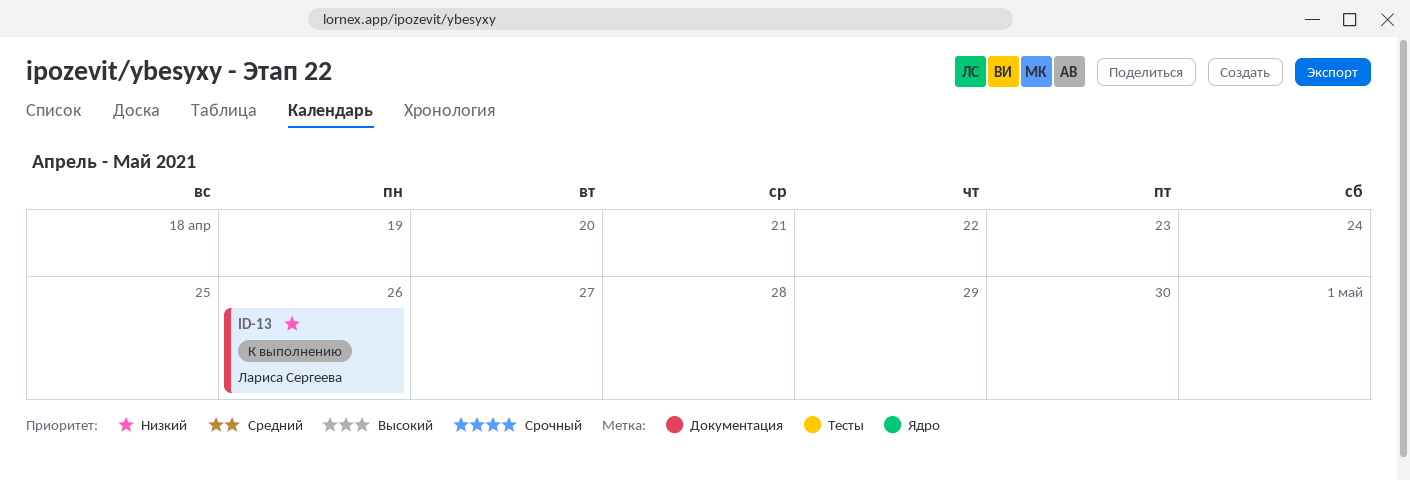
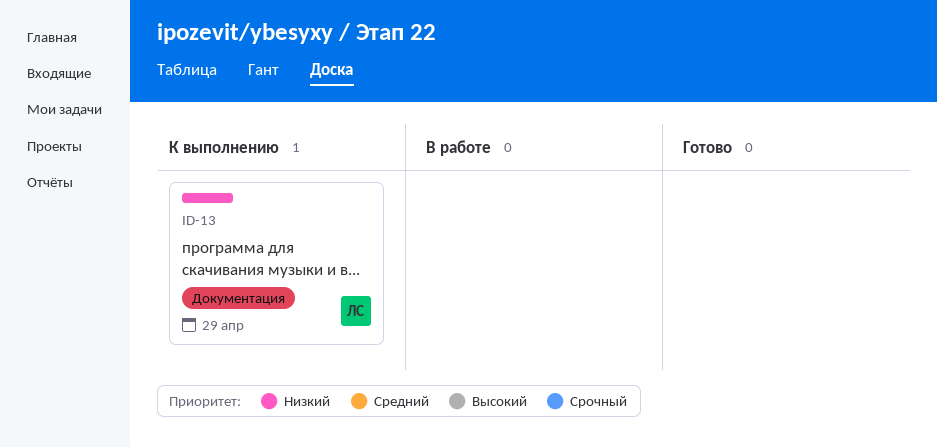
ID-13, due: Apr 26 -> Apr 29

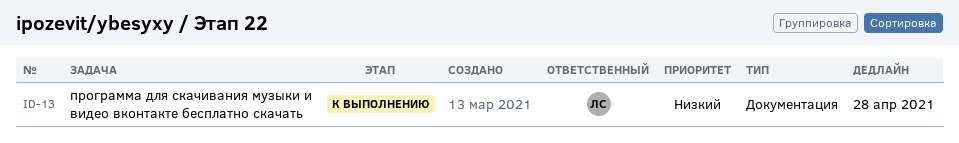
ID-13, due: Apr 29 -> Apr 28

